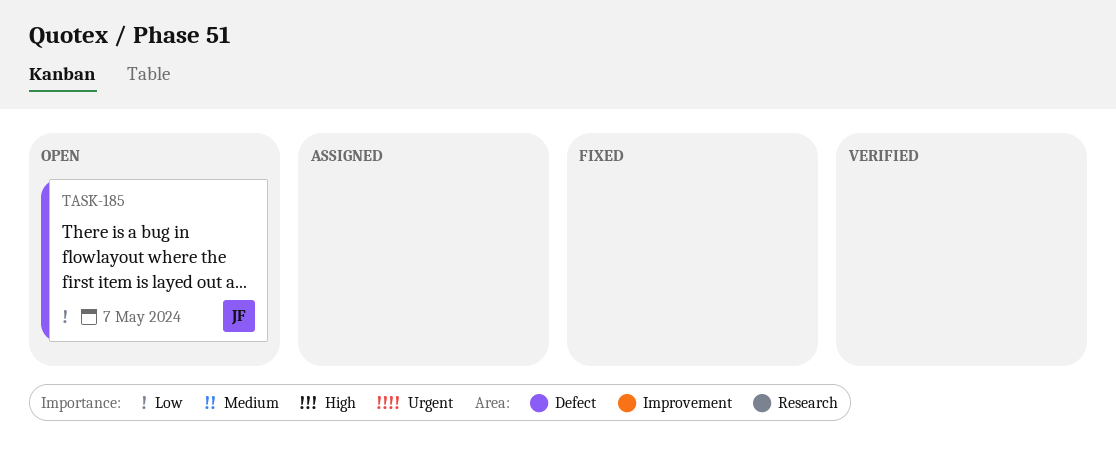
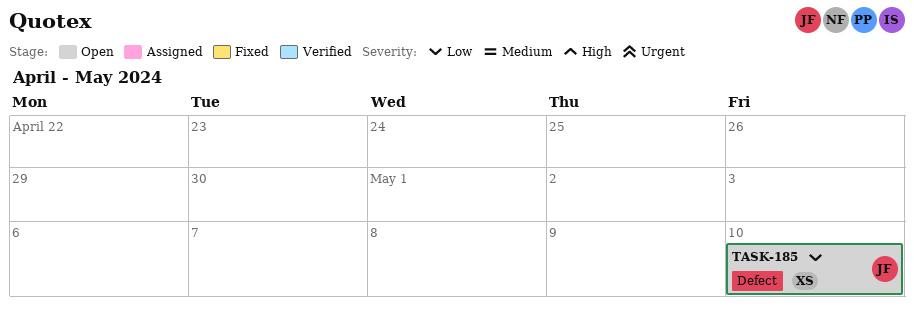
TASK-185, due: May 7 -> May 10

